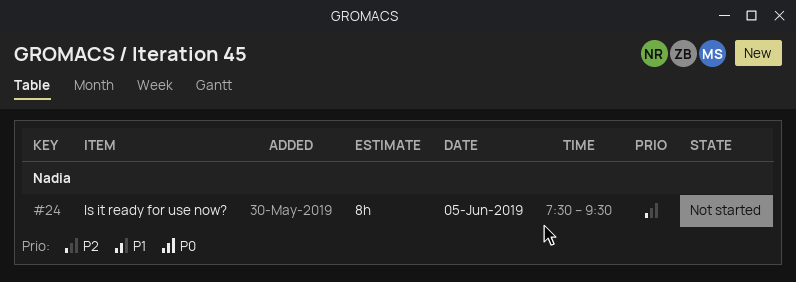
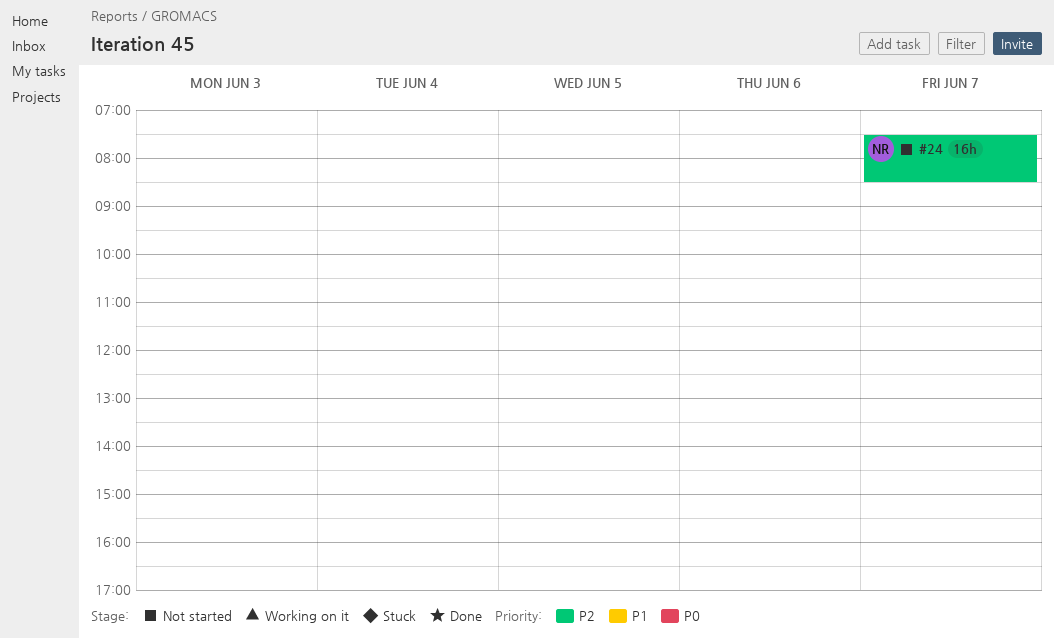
#24, estimate: 8h -> 16h
#24, day: Jun 5 -> Jun 7
#24, ends: 09:30 -> 08:30

